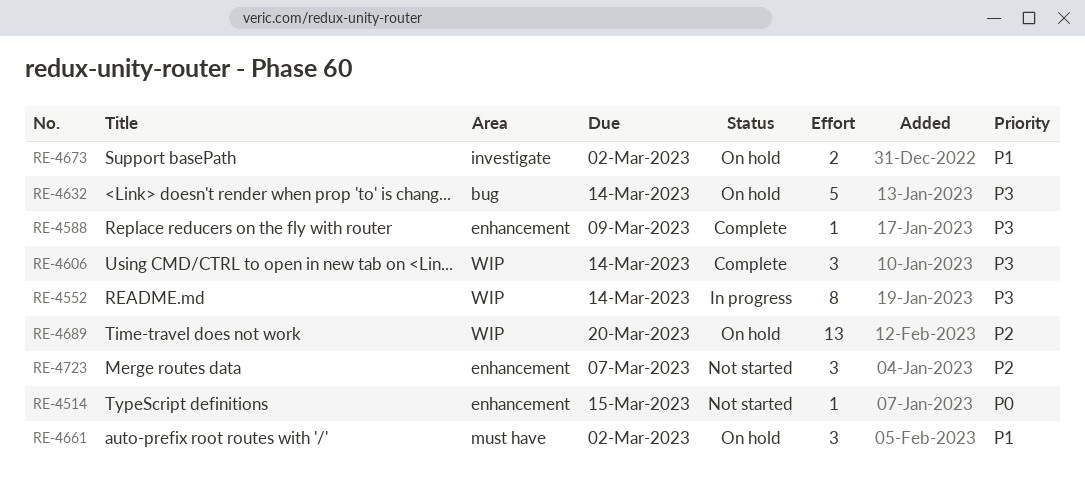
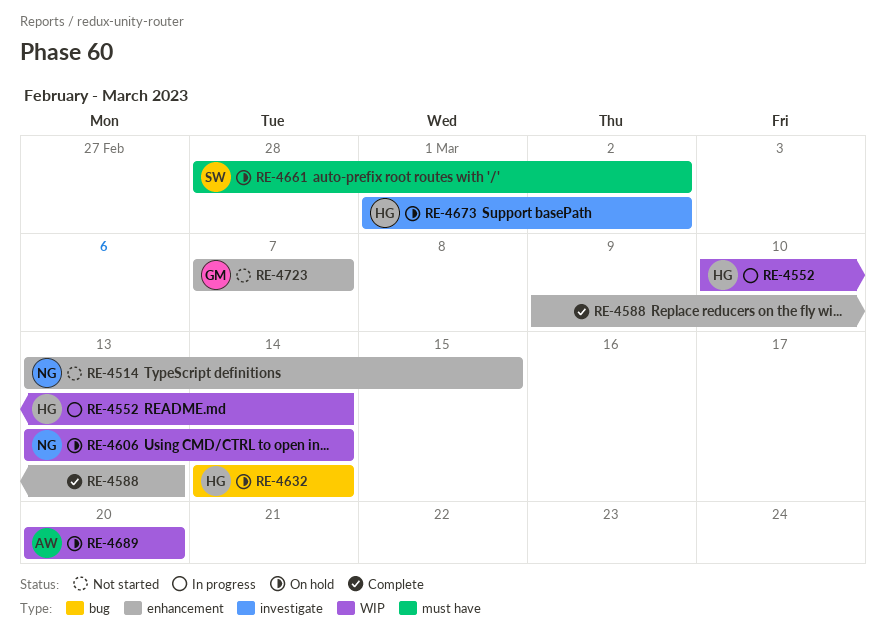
RE-4588, due: Mar 9 -> Mar 13
RE-4606, status: Complete -> On hold

